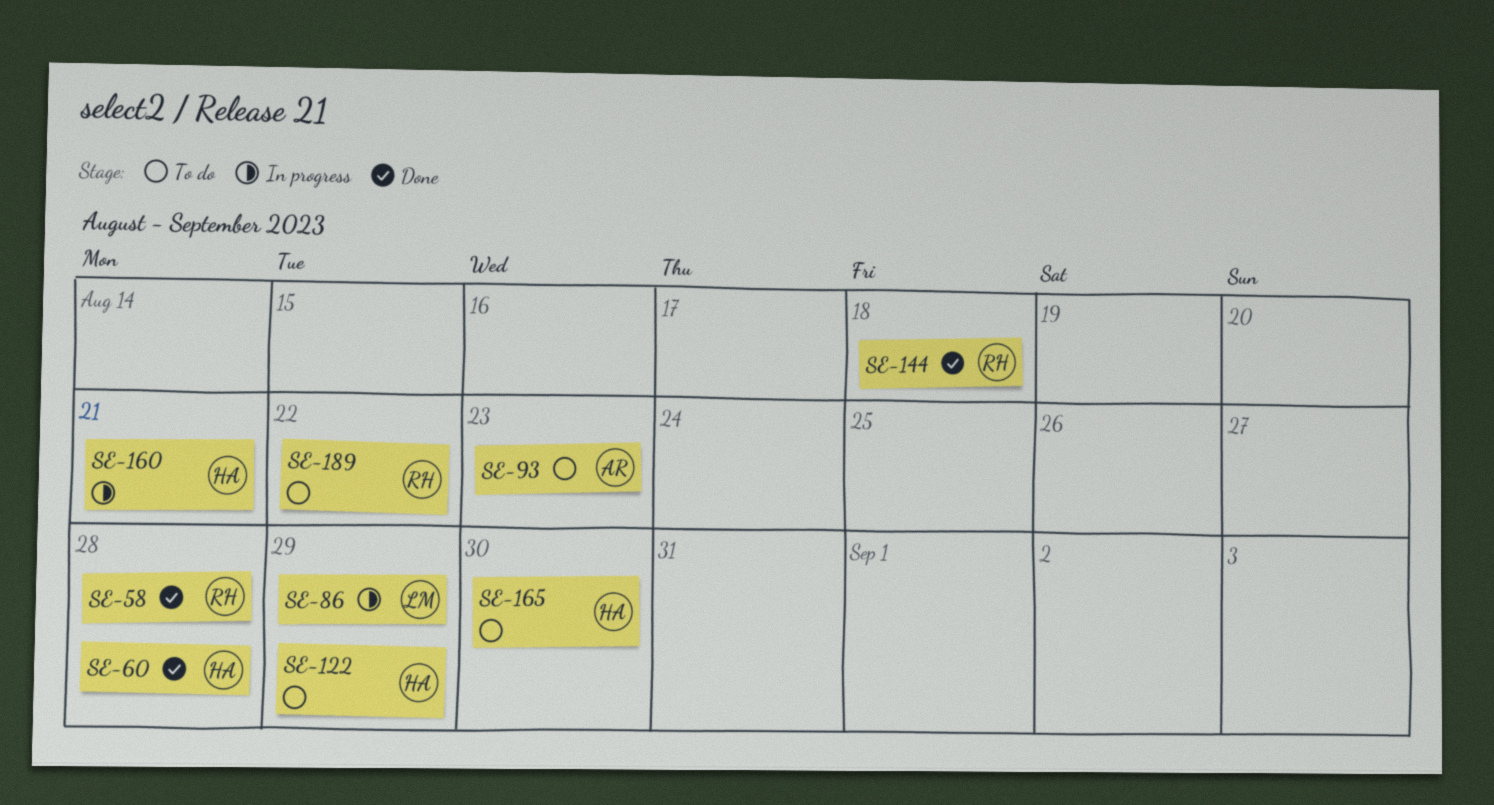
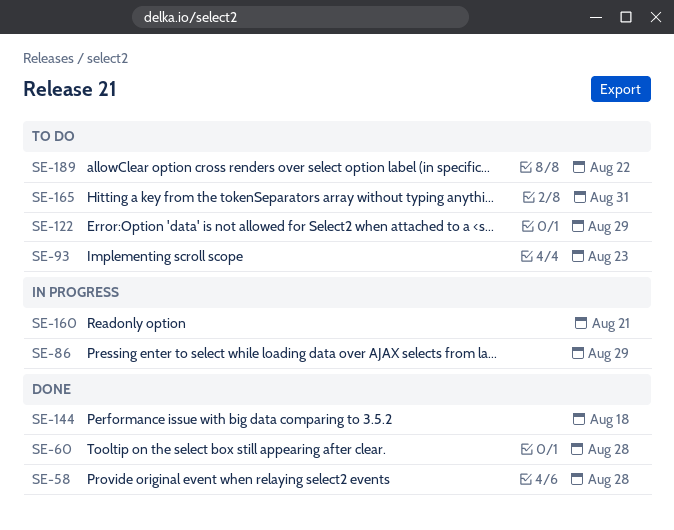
SE-165, due: Aug 30 -> Aug 31

